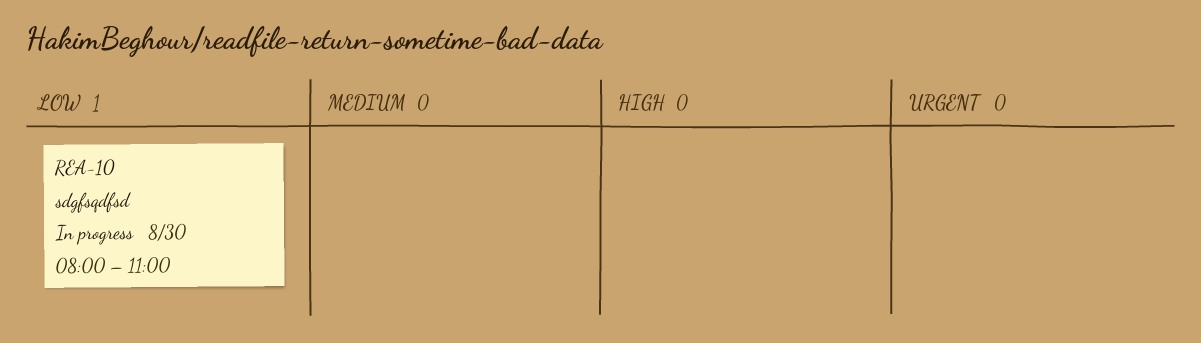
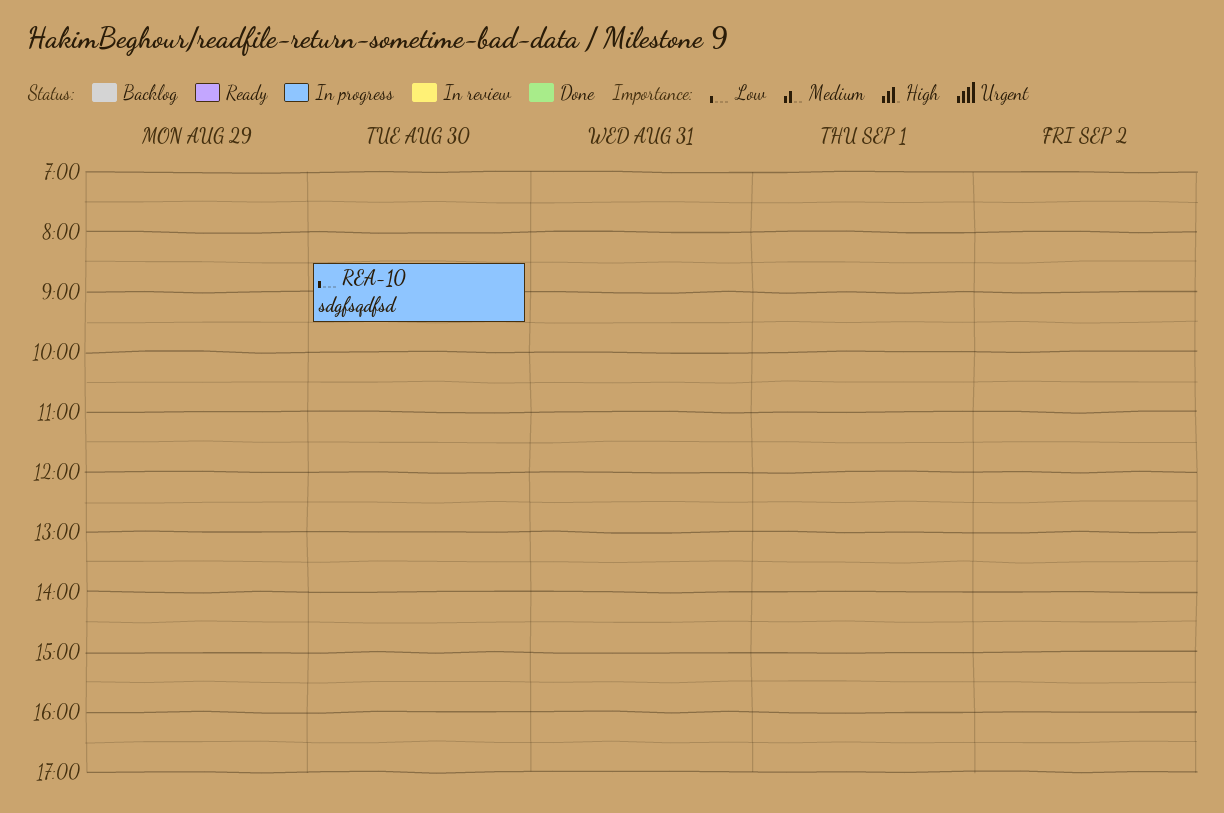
REA-10, begins: 08:00 -> 08:30
REA-10, ends: 11:00 -> 09:30

